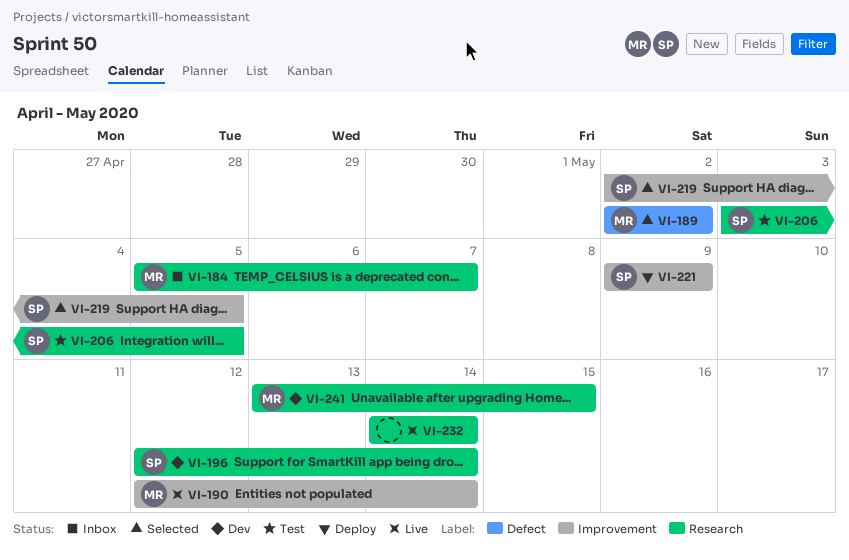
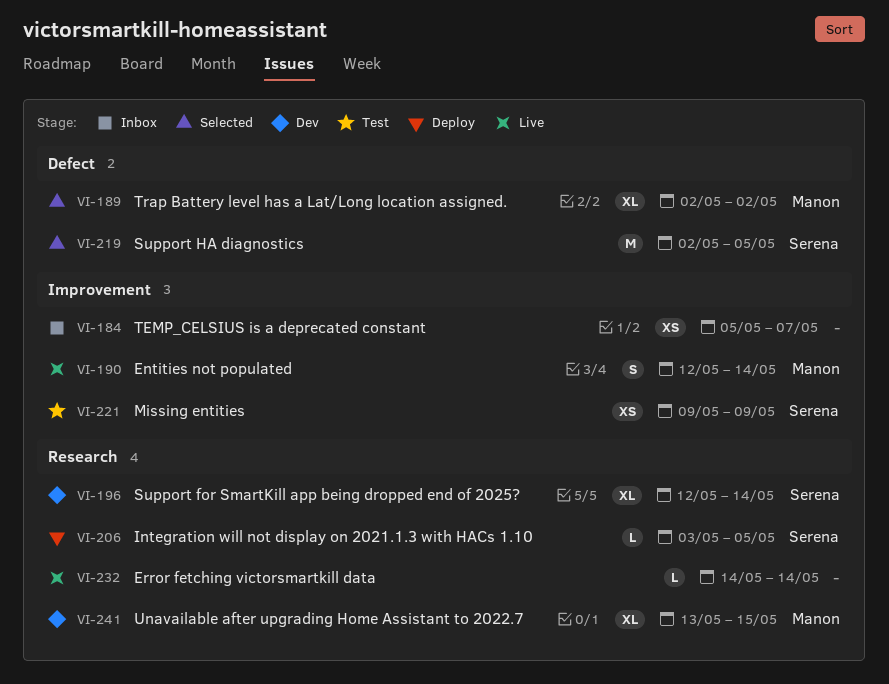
VI-184, owner: Manon -> none
VI-184, label: Research -> Improvement
VI-206, status: Test -> Deploy
VI-219, label: Improvement -> Defect
VI-221, status: Deploy -> Test

